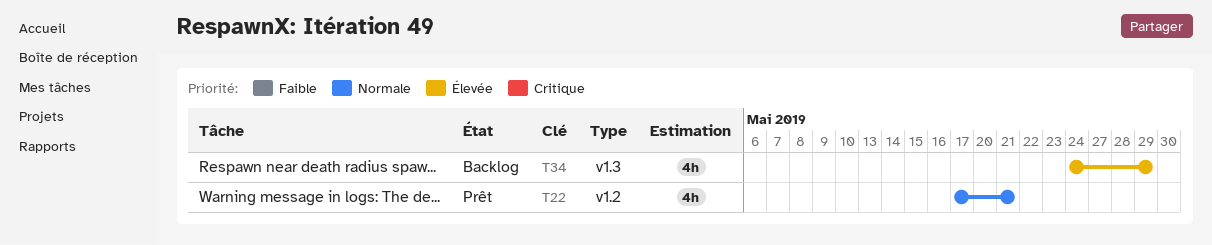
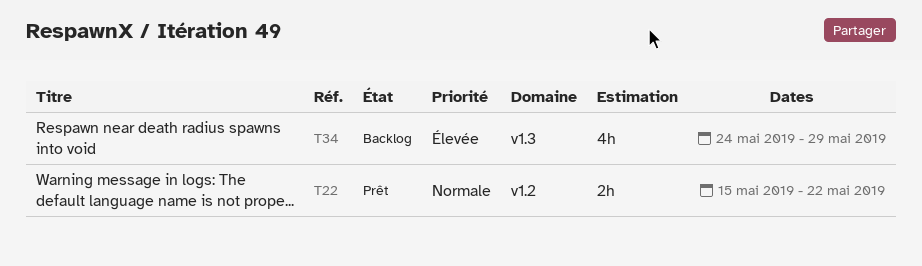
T22, estimate: 4h -> 2h
T22, start: May 17 -> May 15
T22, due: May 21 -> May 22

